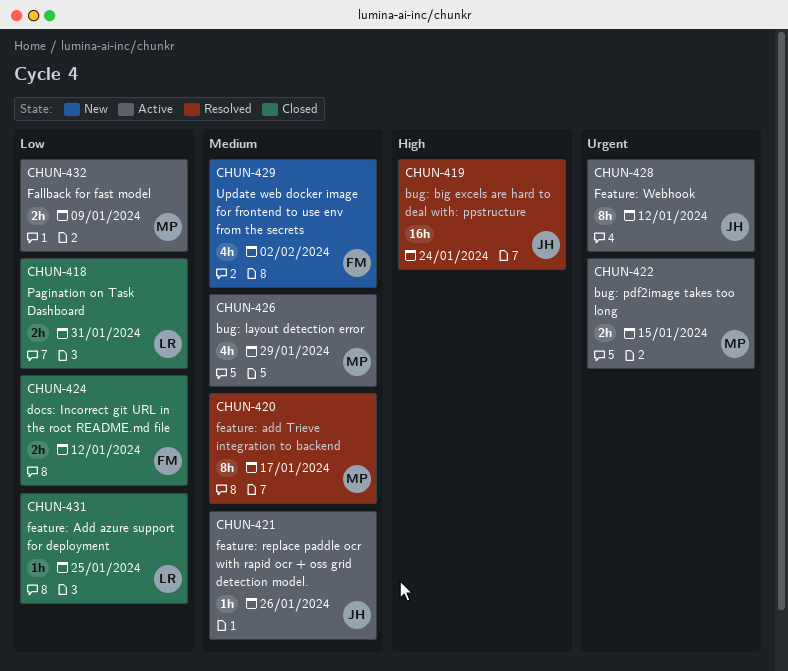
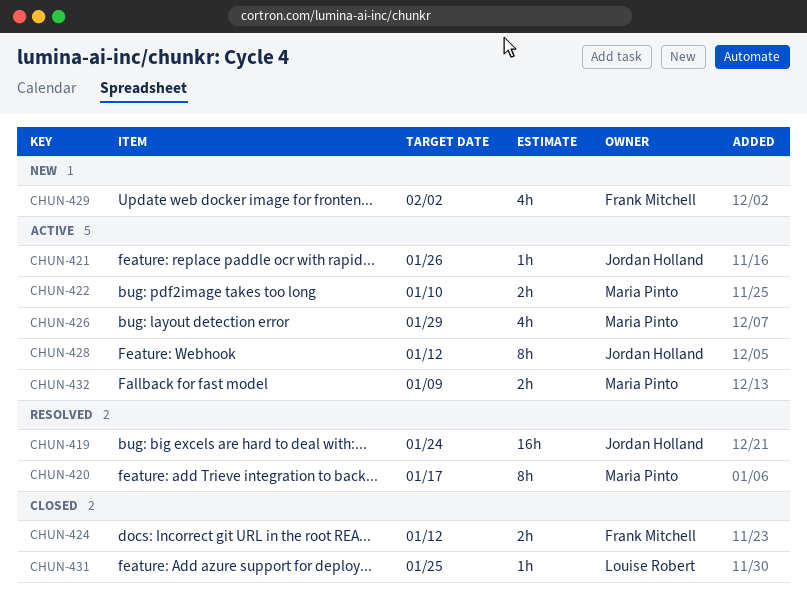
CHUN-418: present -> none
CHUN-422, due: Jan 15 -> Jan 10

